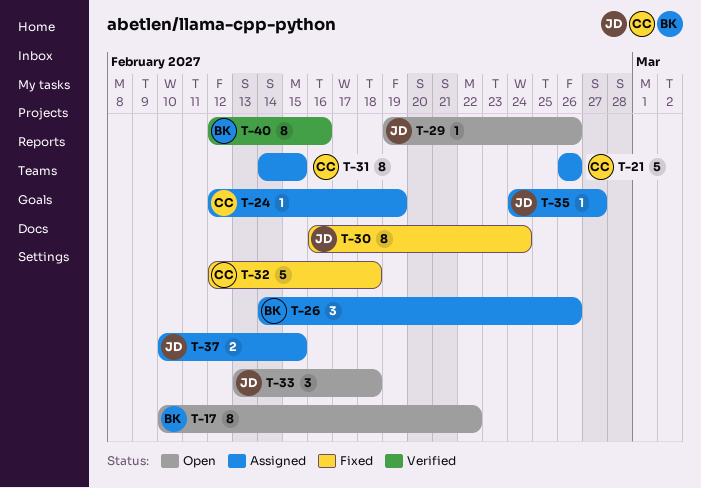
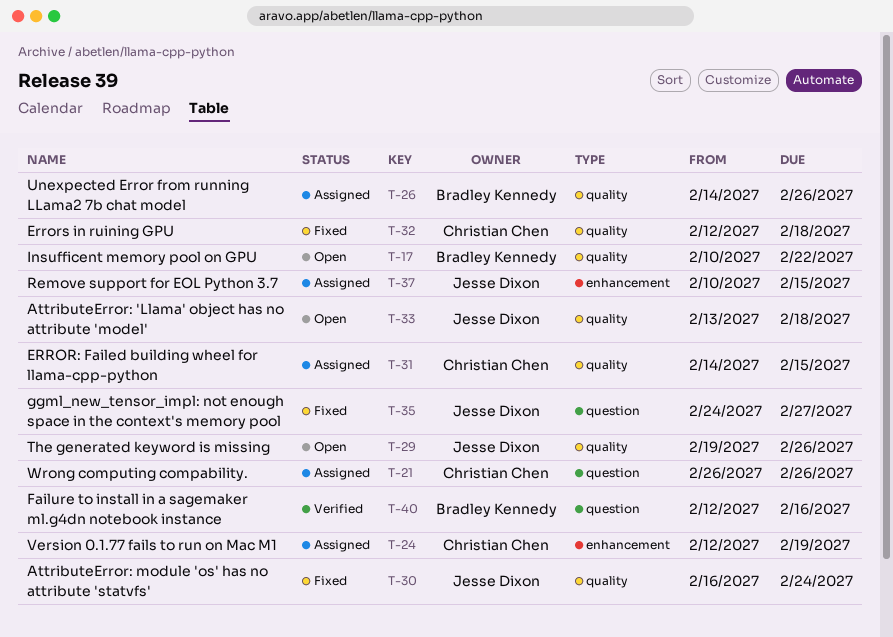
T-35, status: Assigned -> Fixed

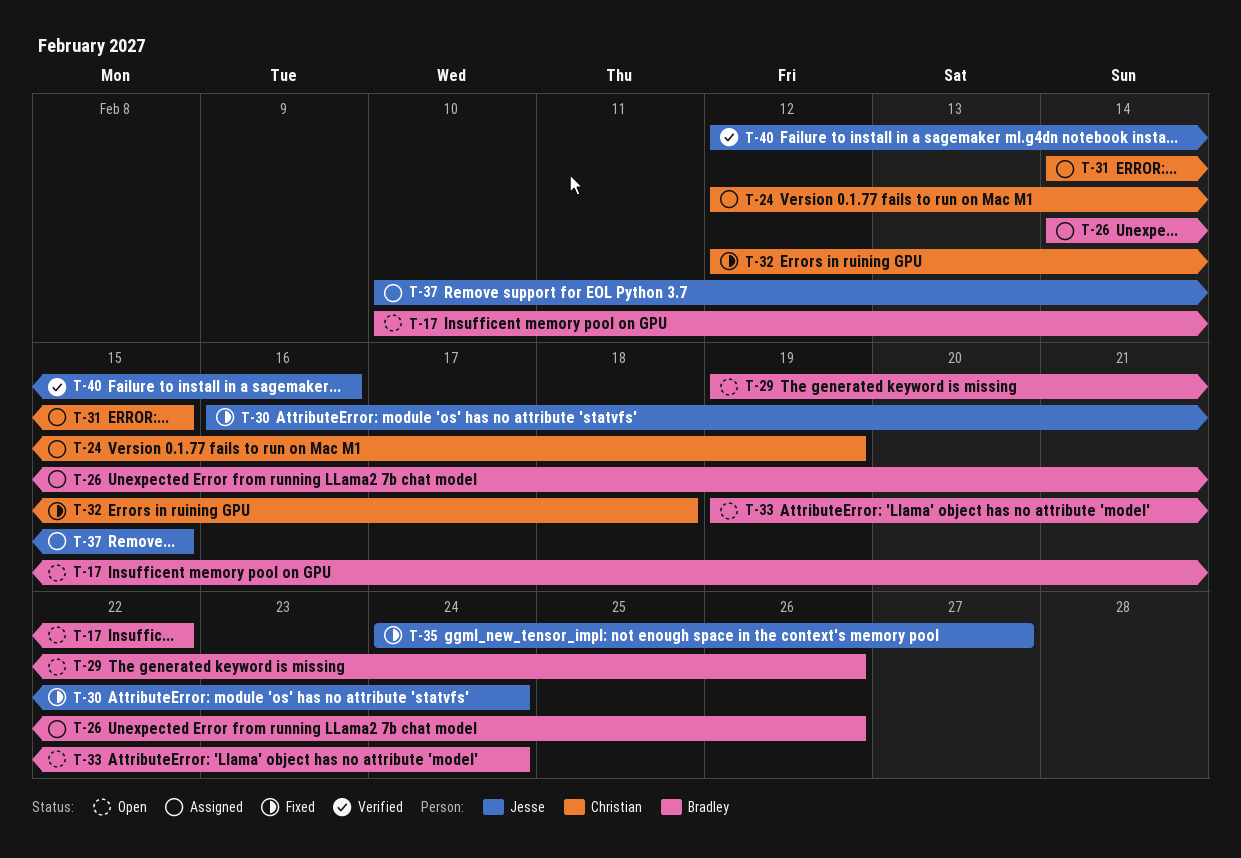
T-21: present -> none
T-29, owner: Jesse Dixon -> Bradley Kennedy
T-33, owner: Jesse Dixon -> Bradley Kennedy
T-33, start: Feb 13 -> Feb 19
T-33, due: Feb 18 -> Feb 24
T-40, owner: Bradley Kennedy -> Jesse Dixon

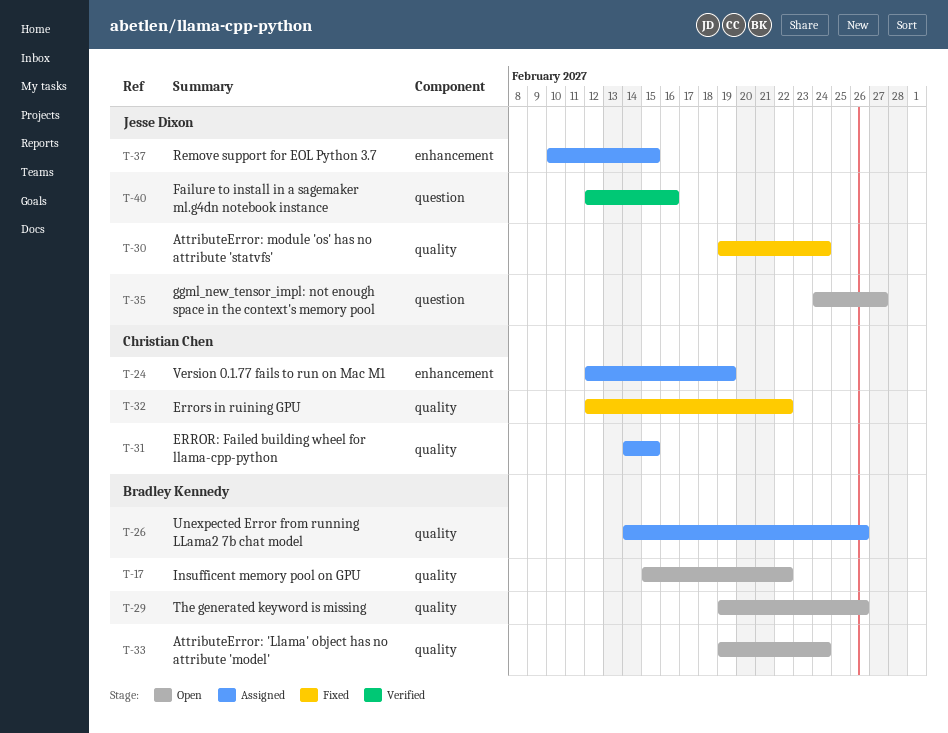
T-17, start: Feb 10 -> Feb 15
T-30, start: Feb 16 -> Feb 19
T-32, due: Feb 18 -> Feb 22
T-35, status: Fixed -> Open

